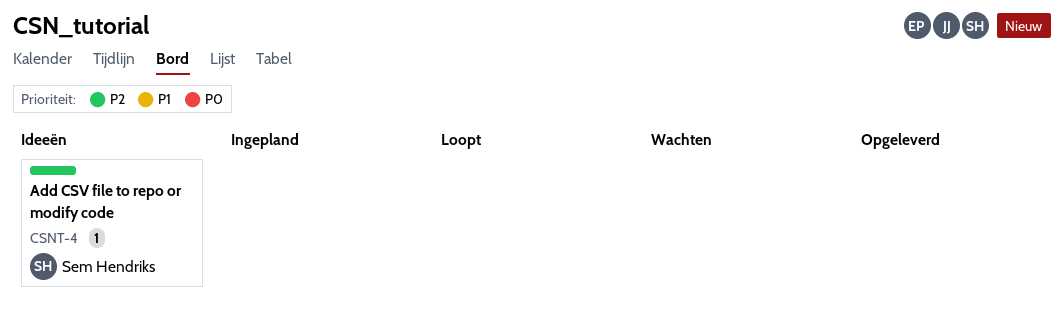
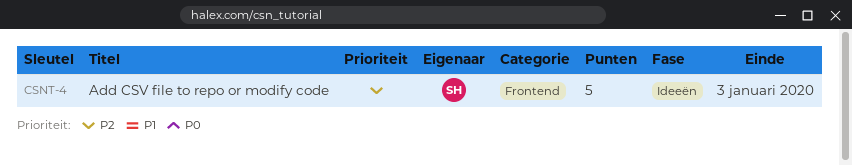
CSNT-4, estimate: 1 -> 5

